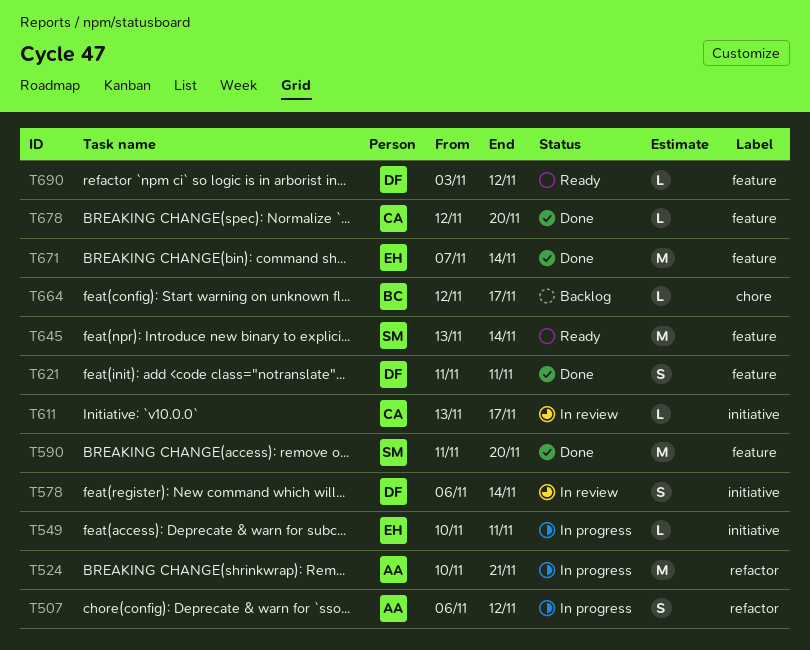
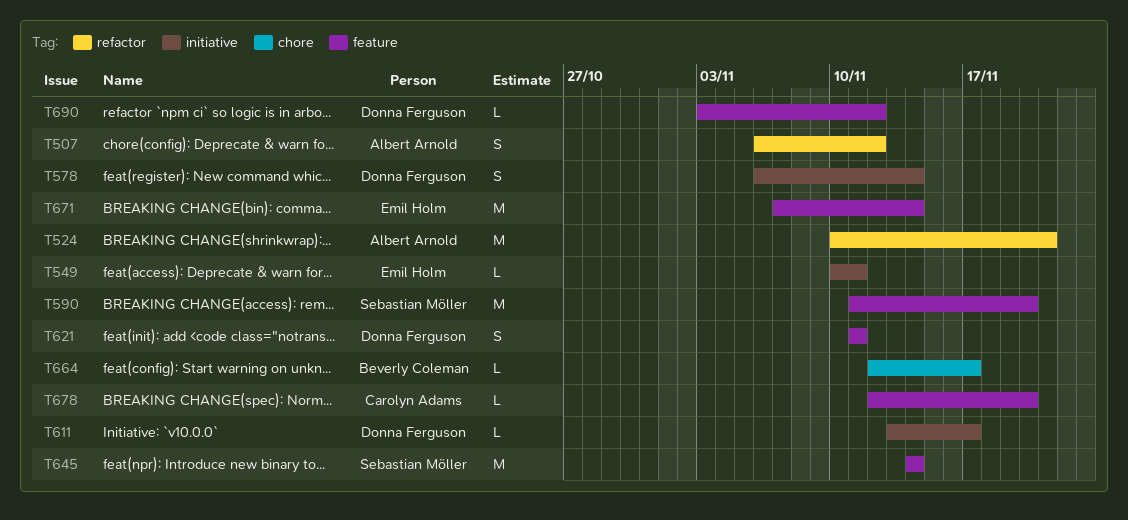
T611, owner: Carolyn Adams -> Donna Ferguson
T645, start: Nov 13 -> Nov 14

